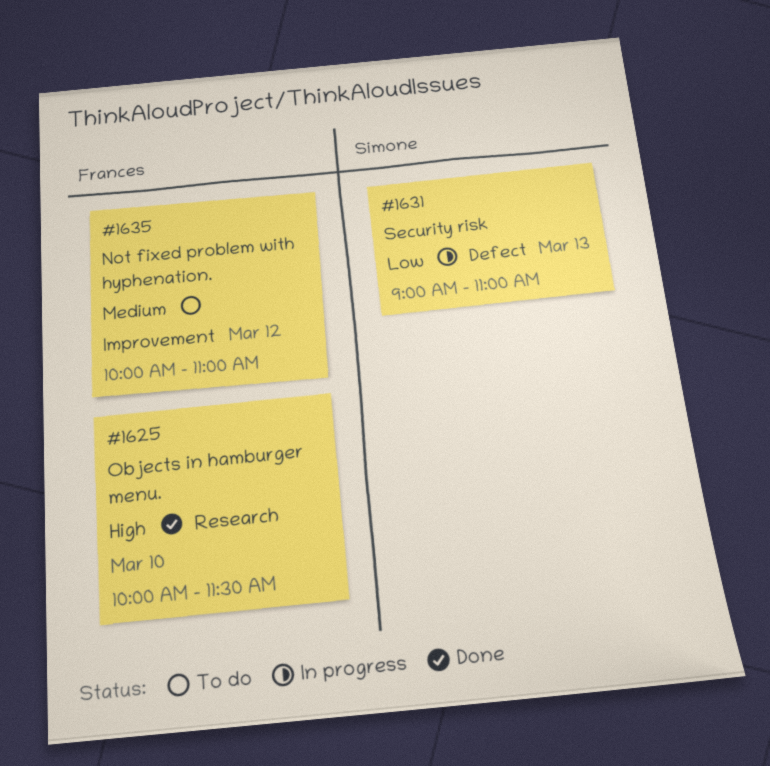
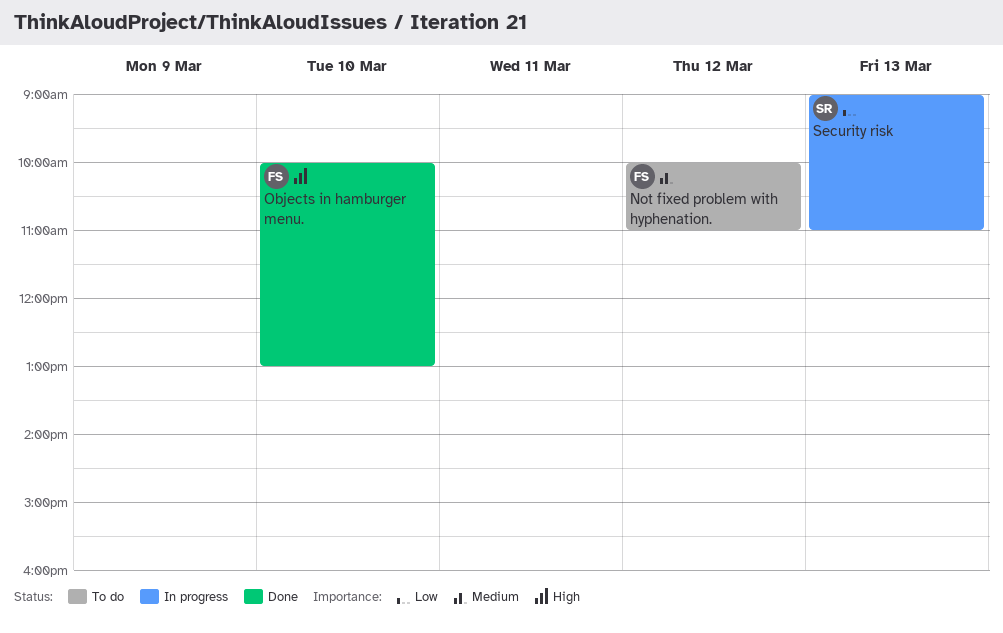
Objects in hamburger menu., ends: 11:30 -> 13:00

